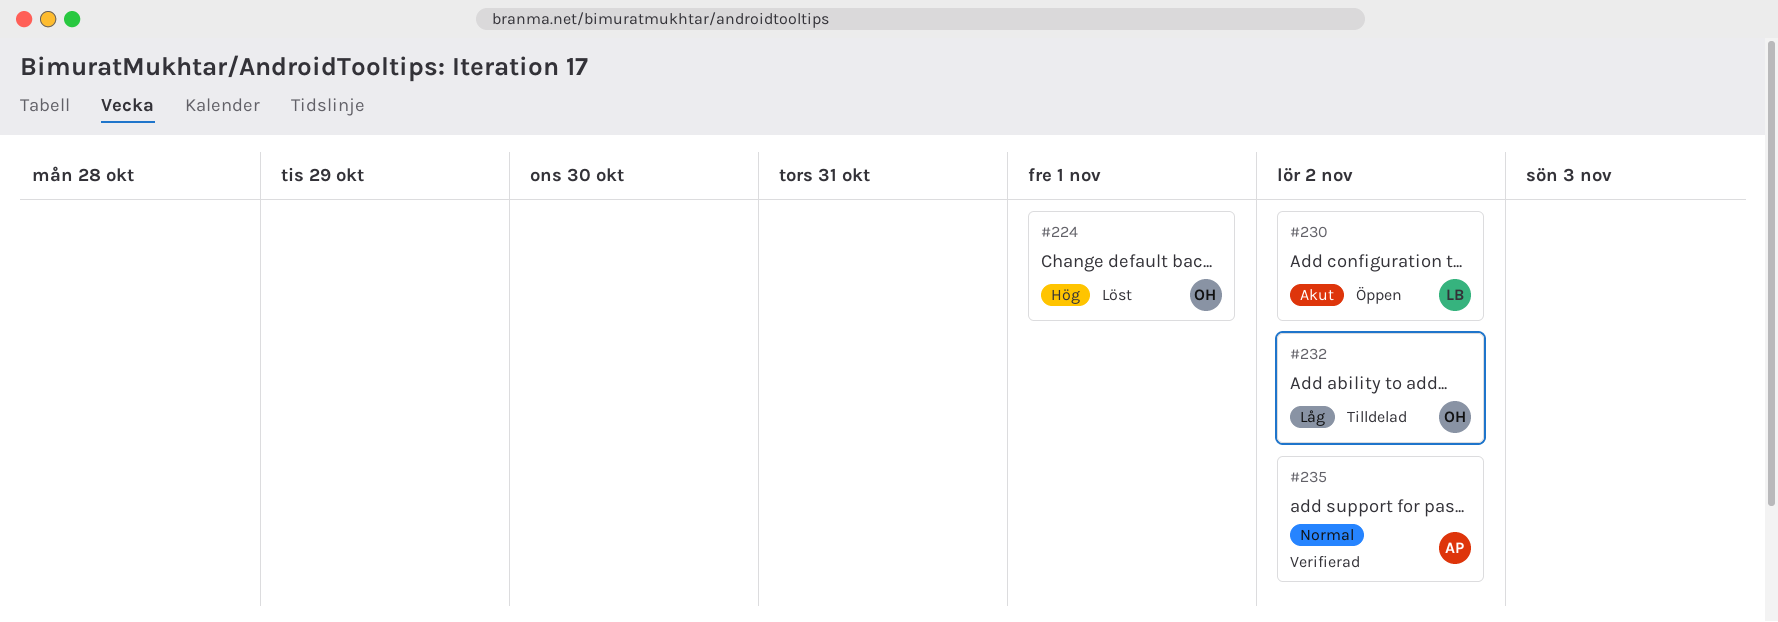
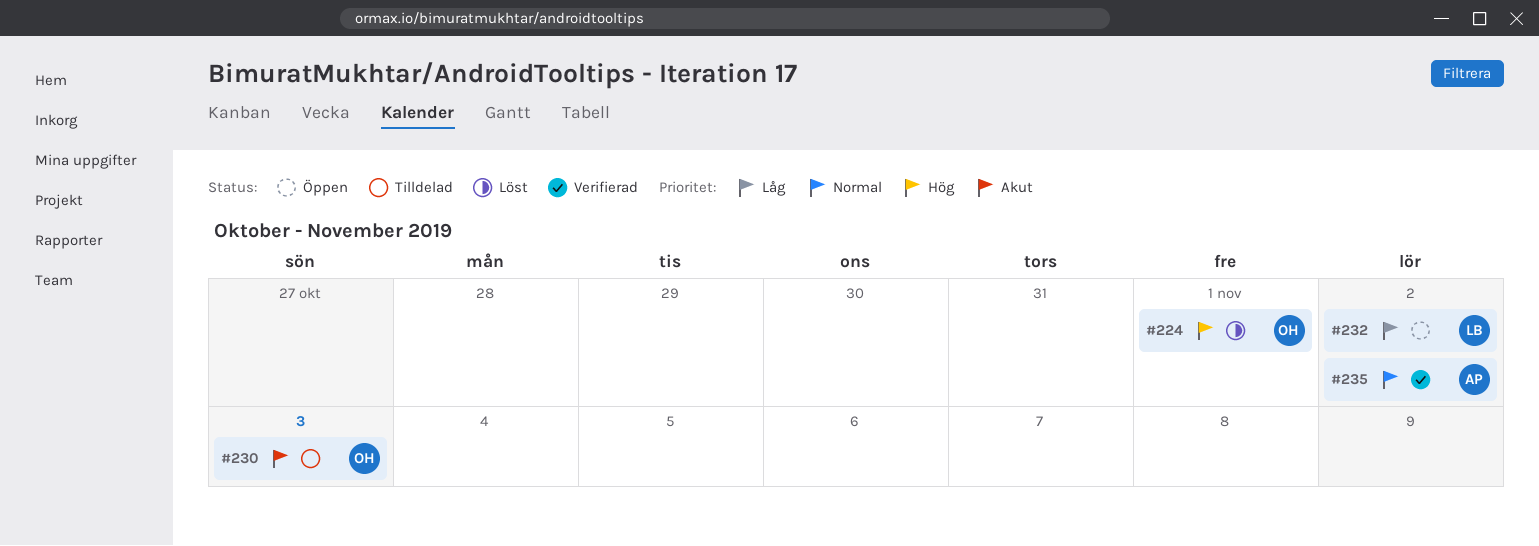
#230, status: Öppen -> Tilldelad
#230, owner: LB -> OH
#230, due: Nov 2 -> Nov 3
#232, status: Tilldelad -> Öppen
#232, owner: OH -> LB

